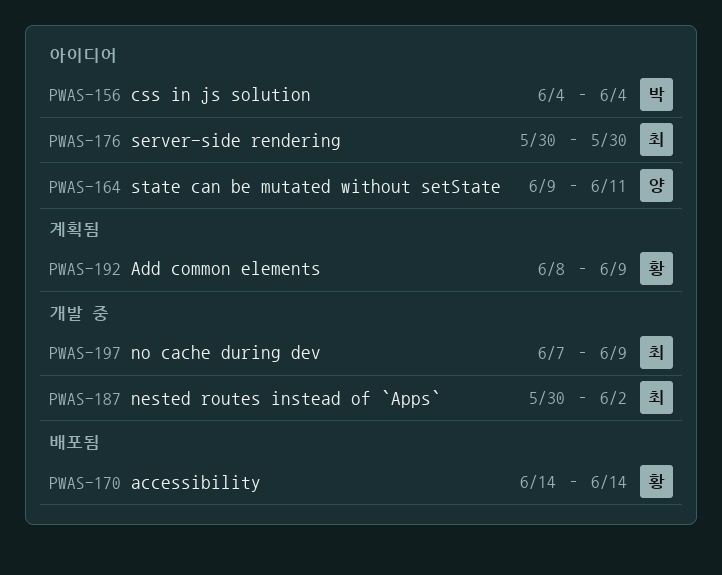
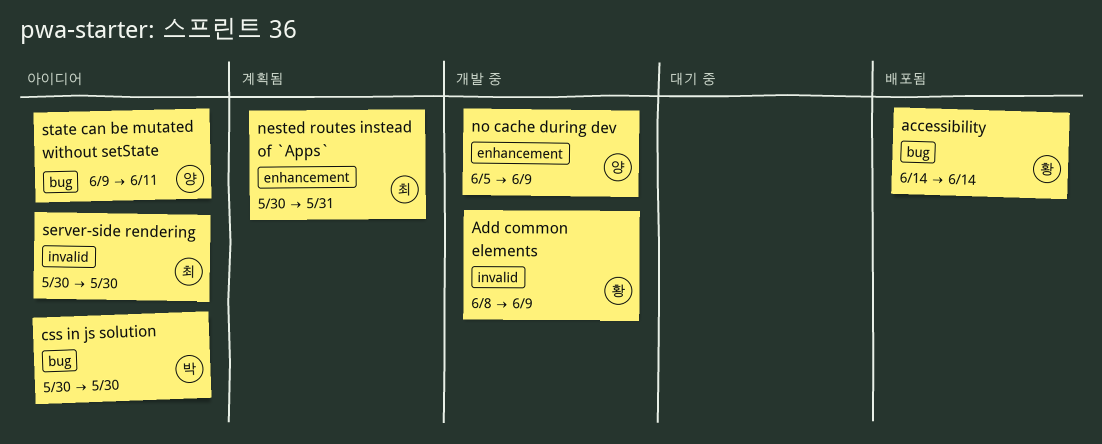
Add common elements, status: 계획됨 -> 개발 중
css in js solution, start: Jun 4 -> May 30
css in js solution, due: Jun 4 -> May 30
nested routes instead of `Apps`, status: 개발 중 -> 계획됨
nested routes instead of `Apps`, due: Jun 2 -> May 31
no cache during dev, owner: 최 -> 양
no cache during dev, start: Jun 7 -> Jun 5

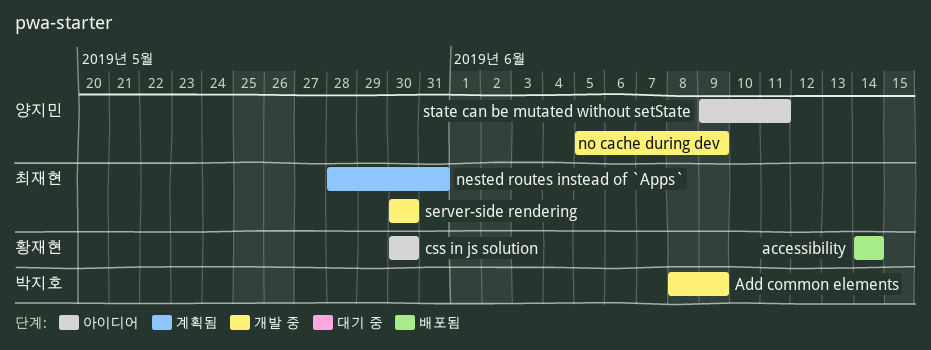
Add common elements, owner: 황재현 -> 박지호
css in js solution, owner: 박지호 -> 황재현
nested routes instead of `Apps`, start: May 30 -> May 28
server-side rendering, status: 아이디어 -> 개발 중

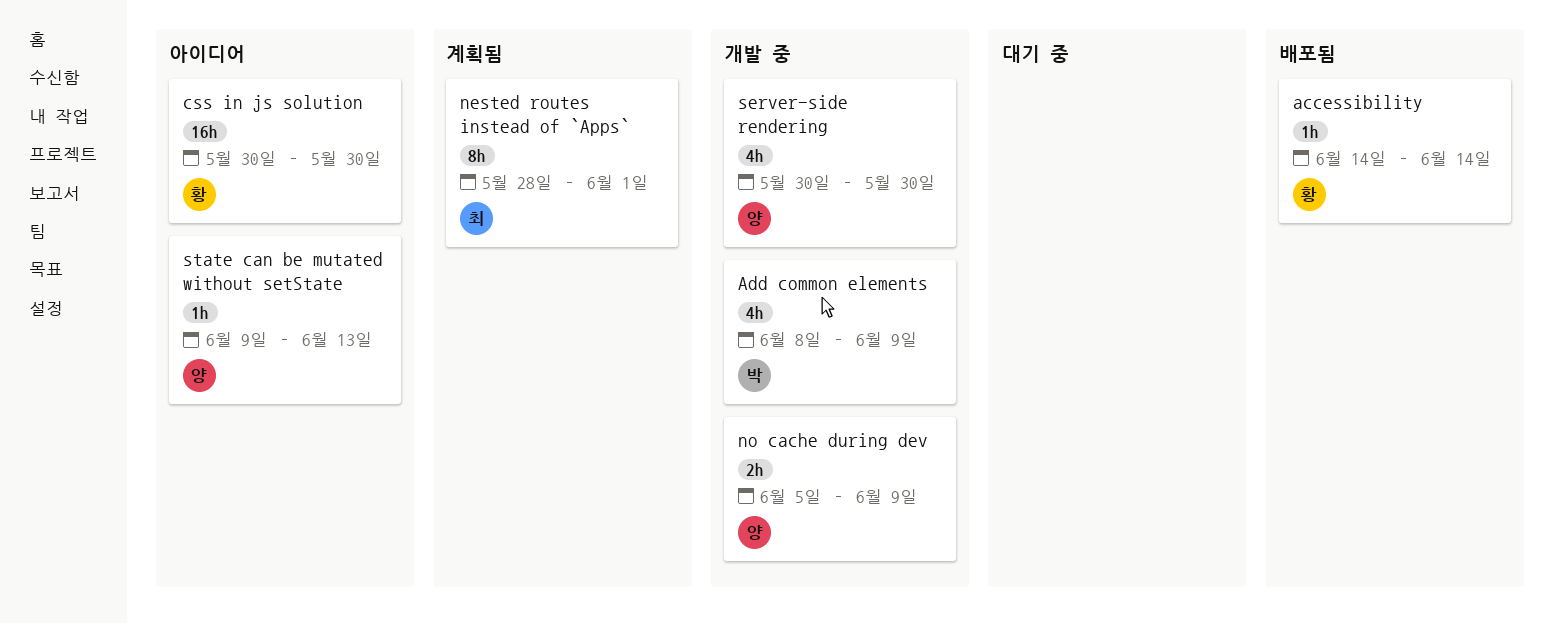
nested routes instead of `Apps`, due: May 31 -> Jun 1
server-side rendering, owner: 최재현 -> 양지민
state can be mutated without setState, due: Jun 11 -> Jun 13

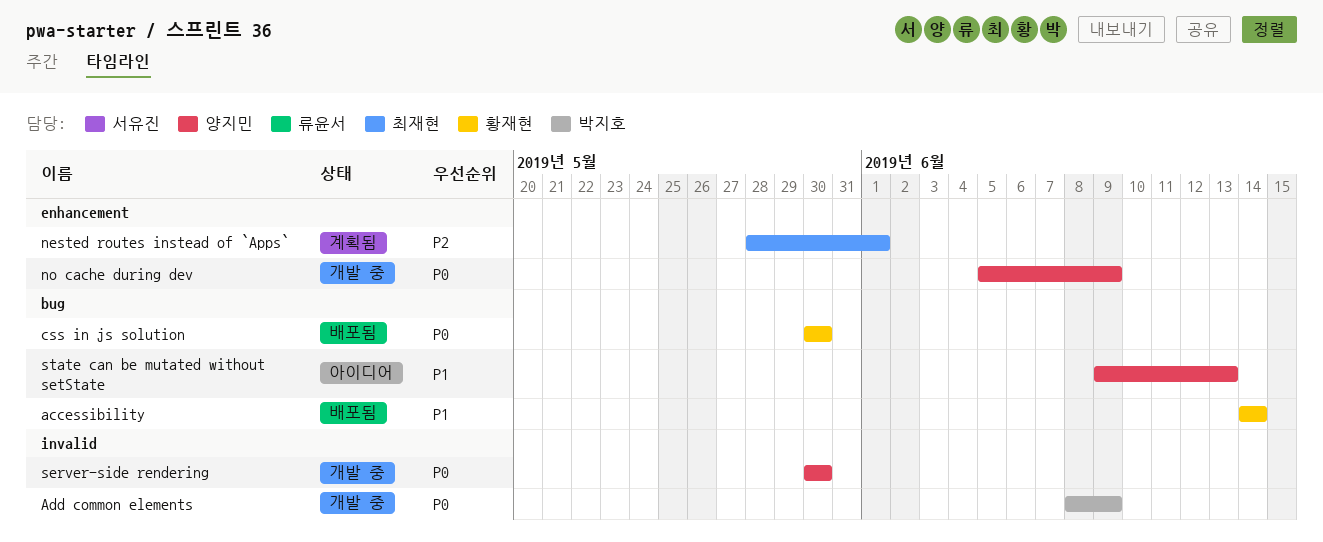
css in js solution, status: 아이디어 -> 배포됨

